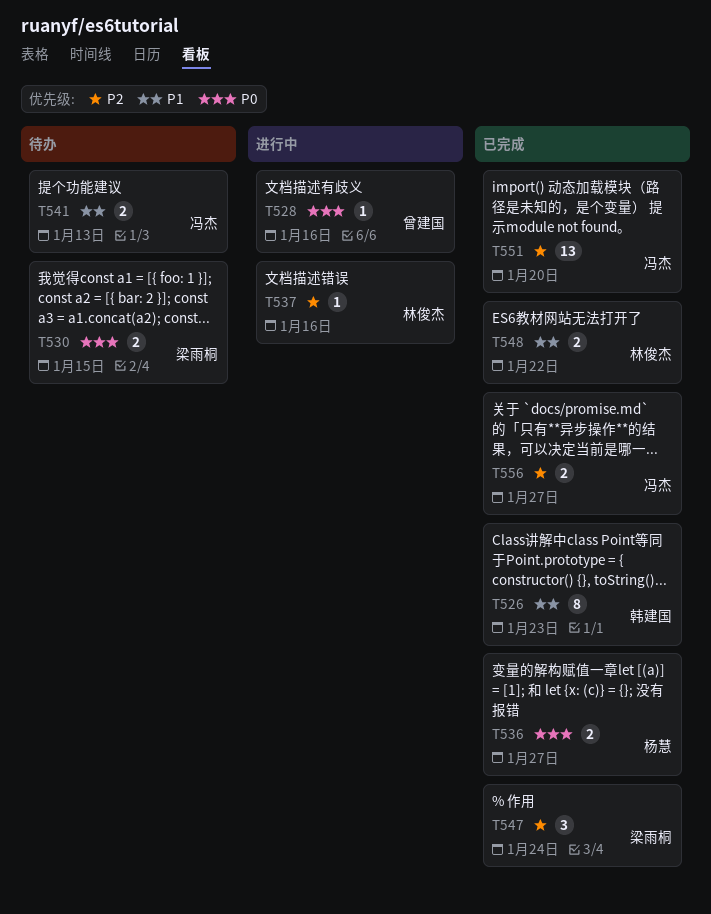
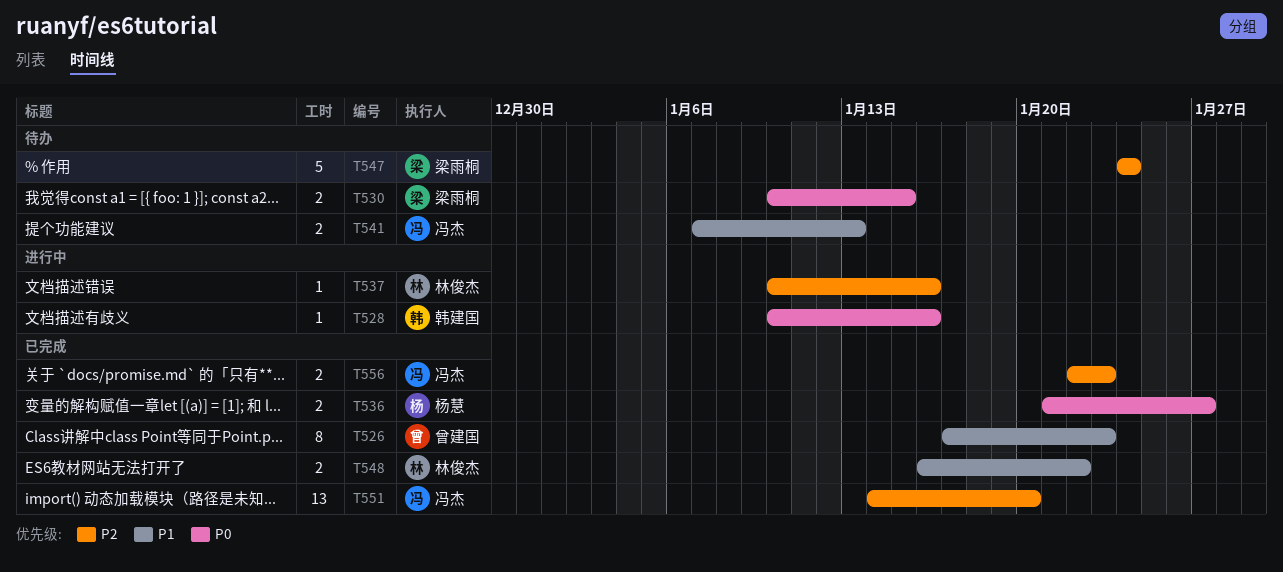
T526, owner: 韩建国 -> 曾建国
T528, owner: 曾建国 -> 韩建国
T547, status: 已完成 -> 待办
T547, estimate: 3 -> 5
T556, due: Jan 27 -> Jan 23

